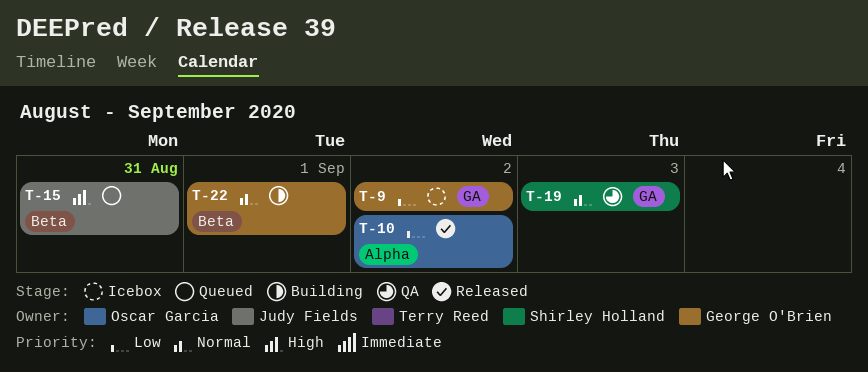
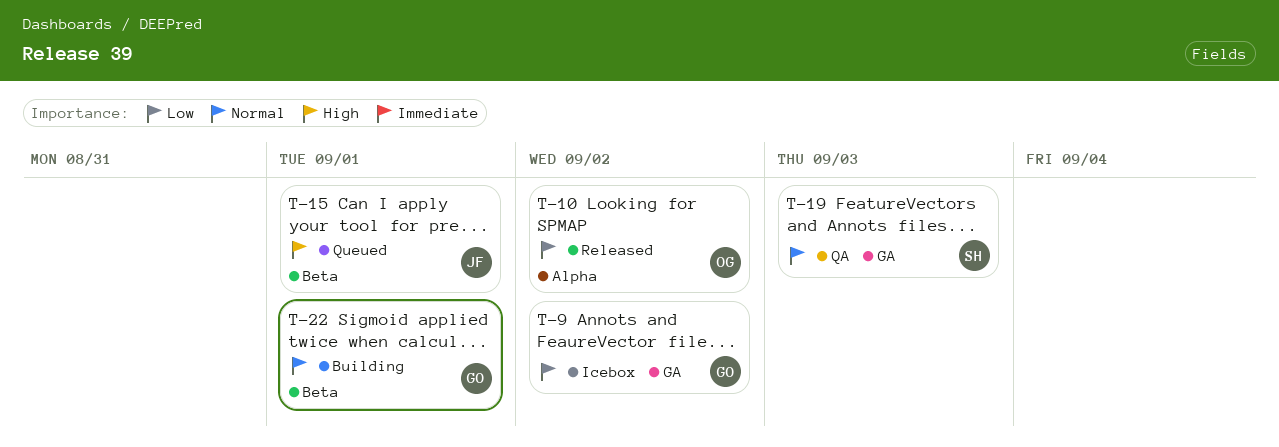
T-15, due: Aug 31 -> Sep 1

